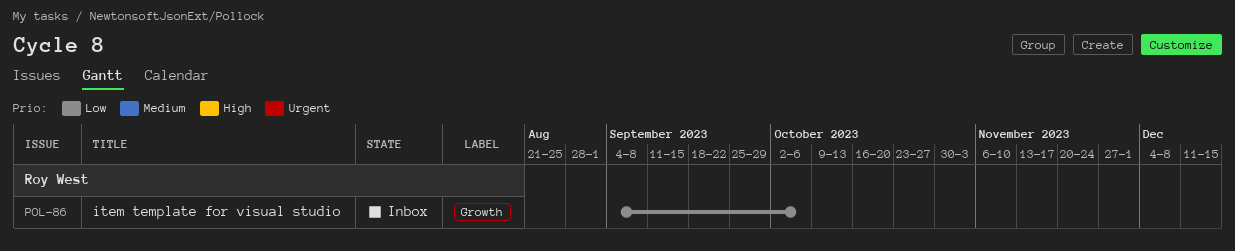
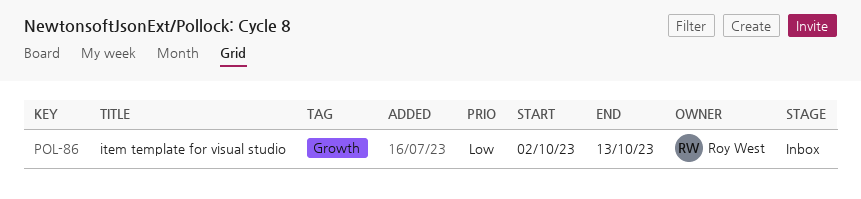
POL-86, start: Sep 4 -> Oct 2
POL-86, due: Oct 6 -> Oct 13

